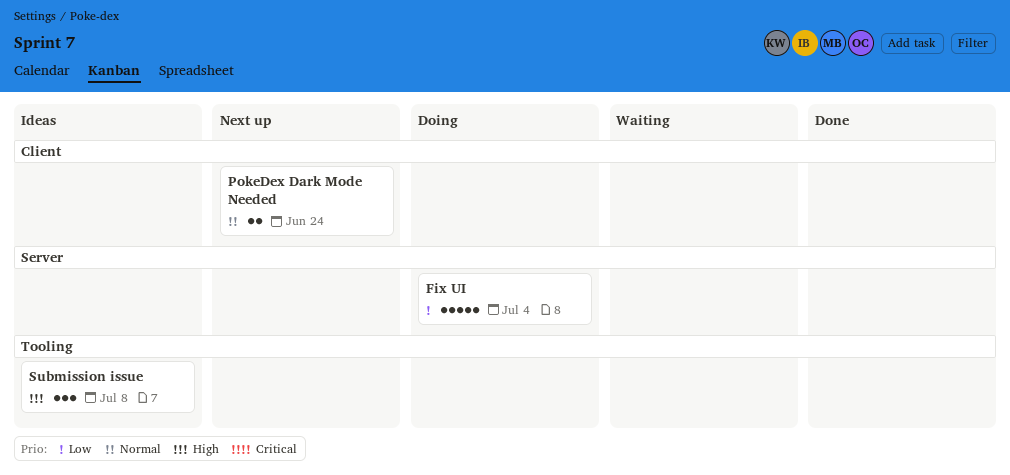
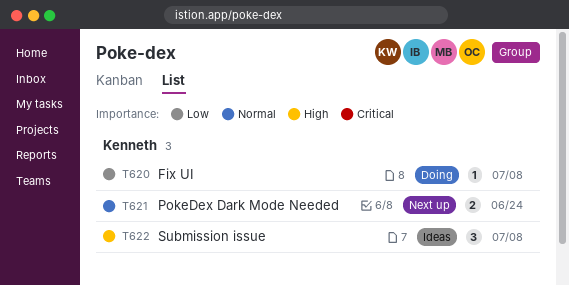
Fix UI, estimate: 5 -> 1
Fix UI, due: Jul 4 -> Jul 8

